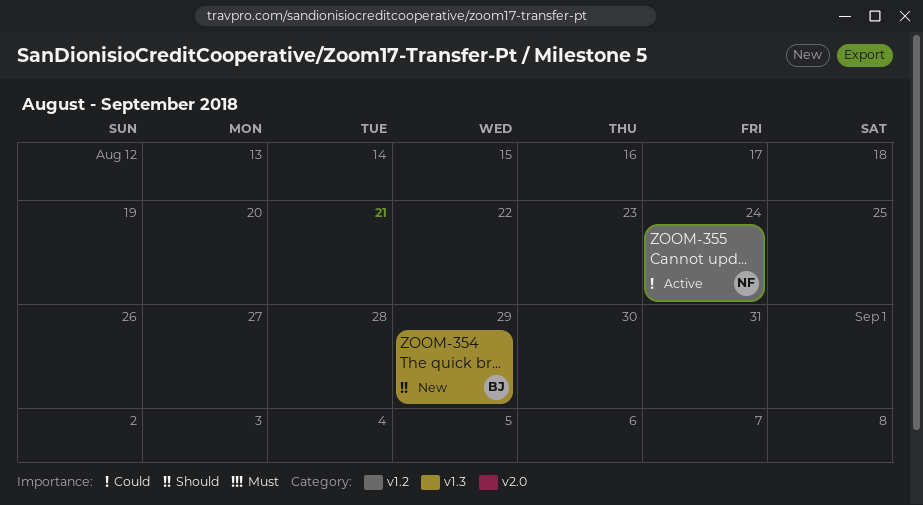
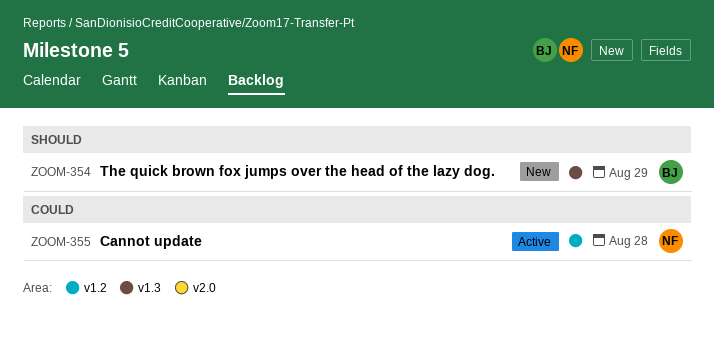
ZOOM-355, due: Aug 24 -> Aug 28

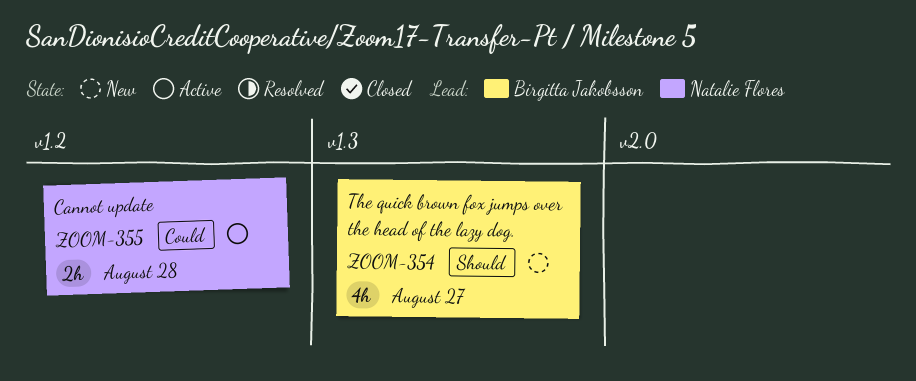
ZOOM-354, due: Aug 29 -> Aug 27

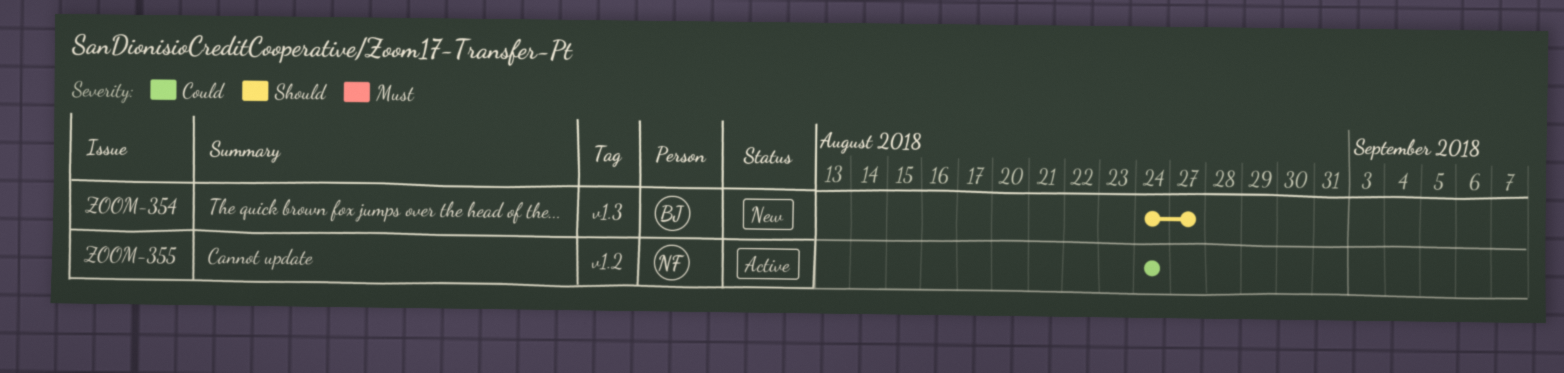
ZOOM-355, due: Aug 28 -> Aug 24

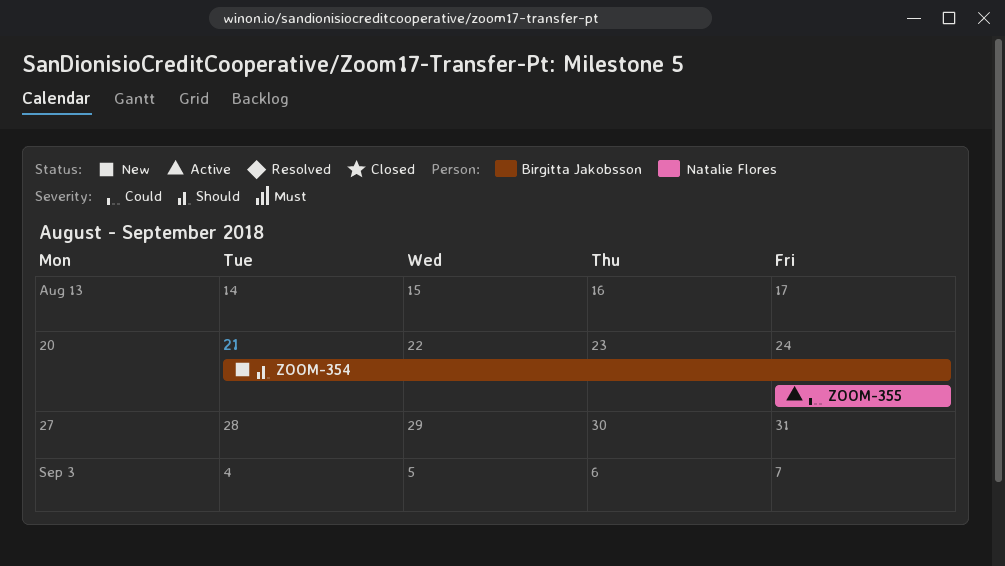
ZOOM-354, start: Aug 24 -> Aug 21
ZOOM-354, due: Aug 27 -> Aug 24

